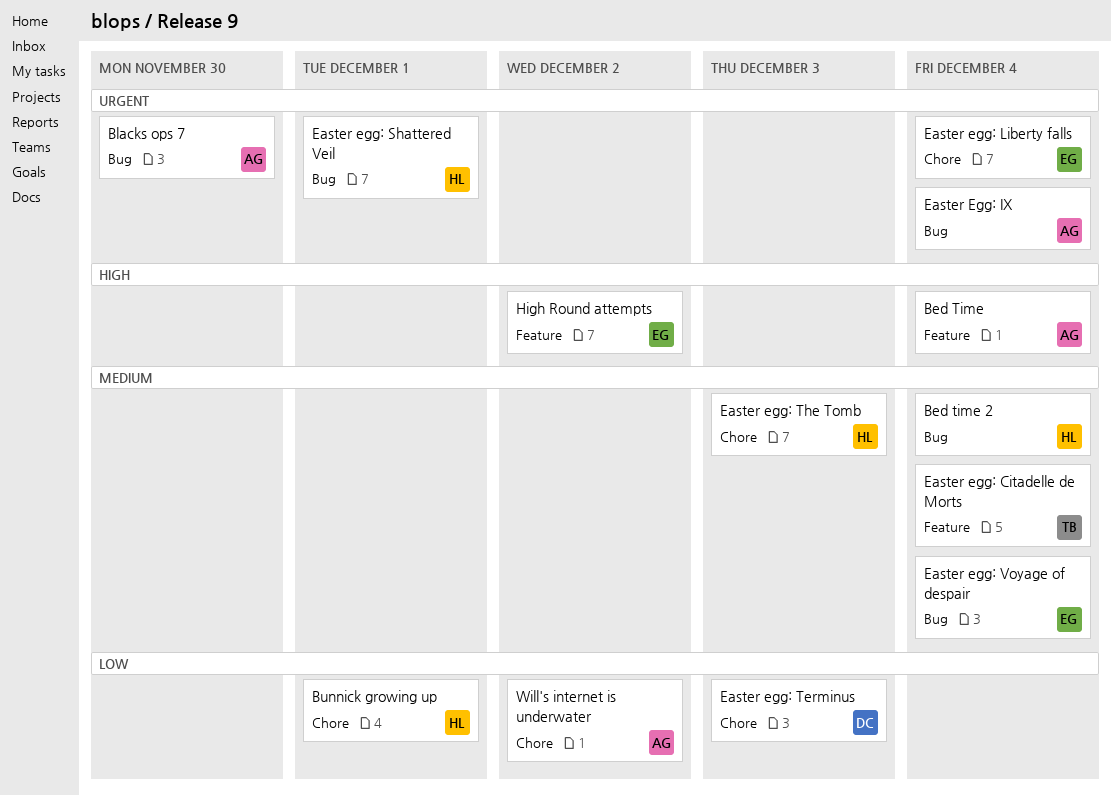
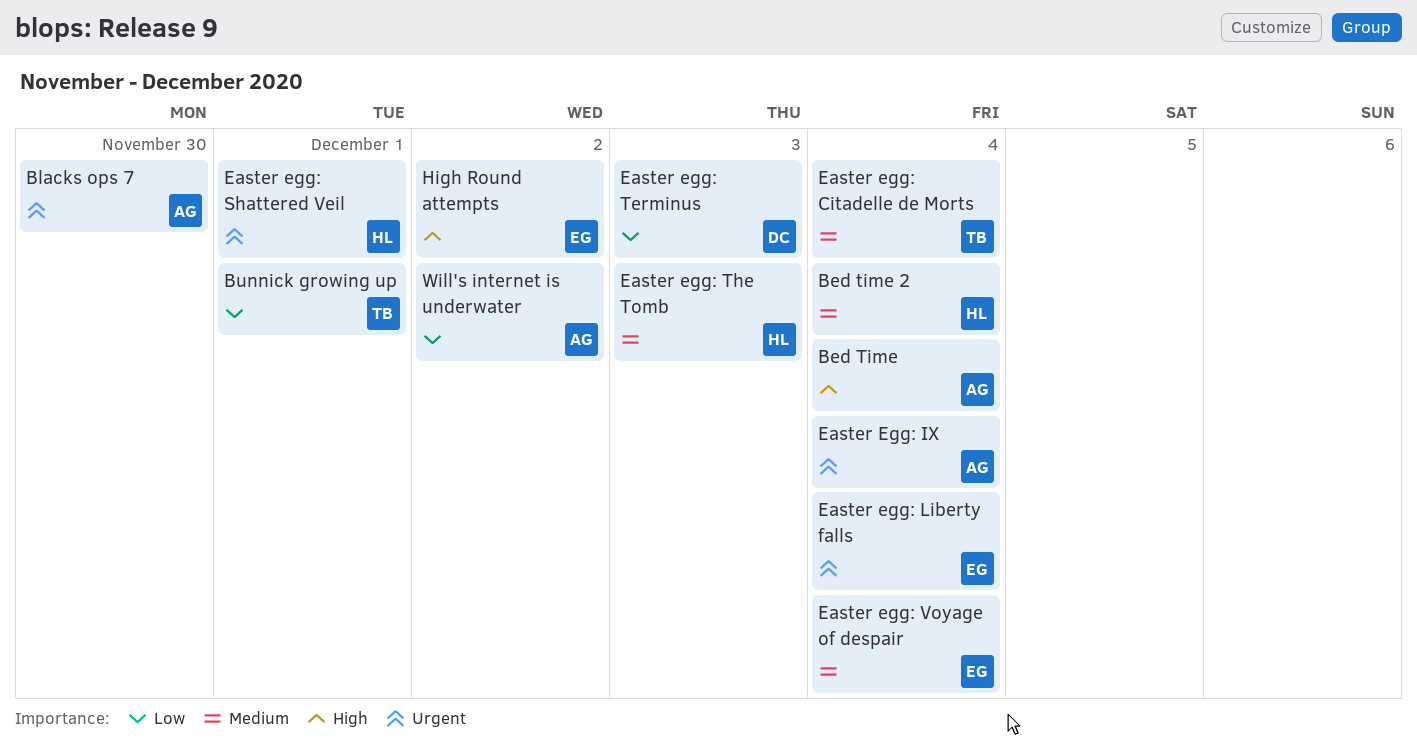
Bunnick growing up, owner: HL -> TB

